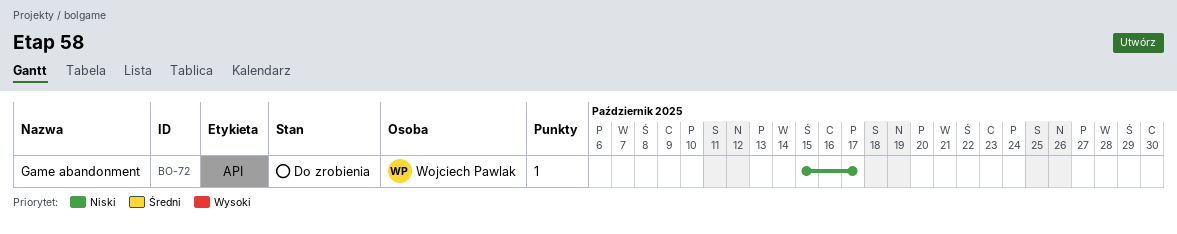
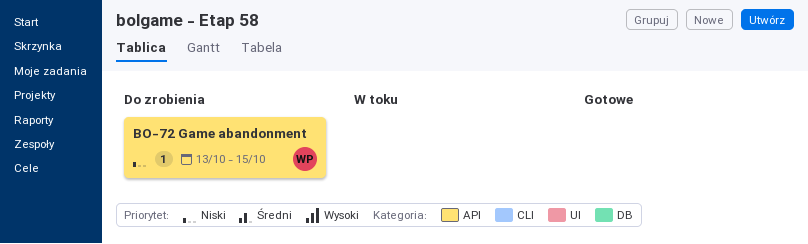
BO-72, start: Oct 15 -> Oct 13
BO-72, due: Oct 17 -> Oct 15

